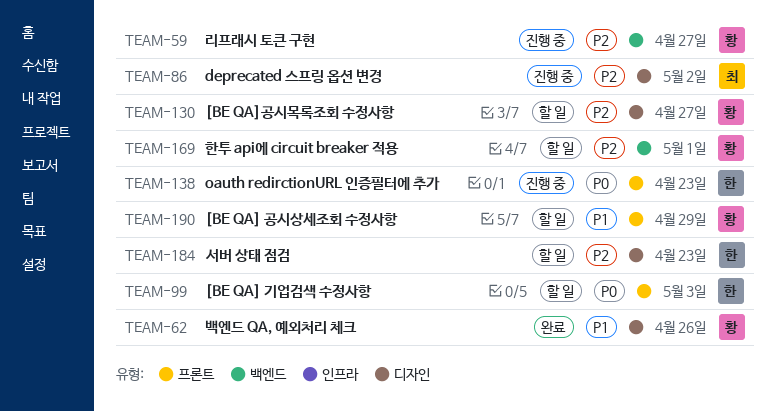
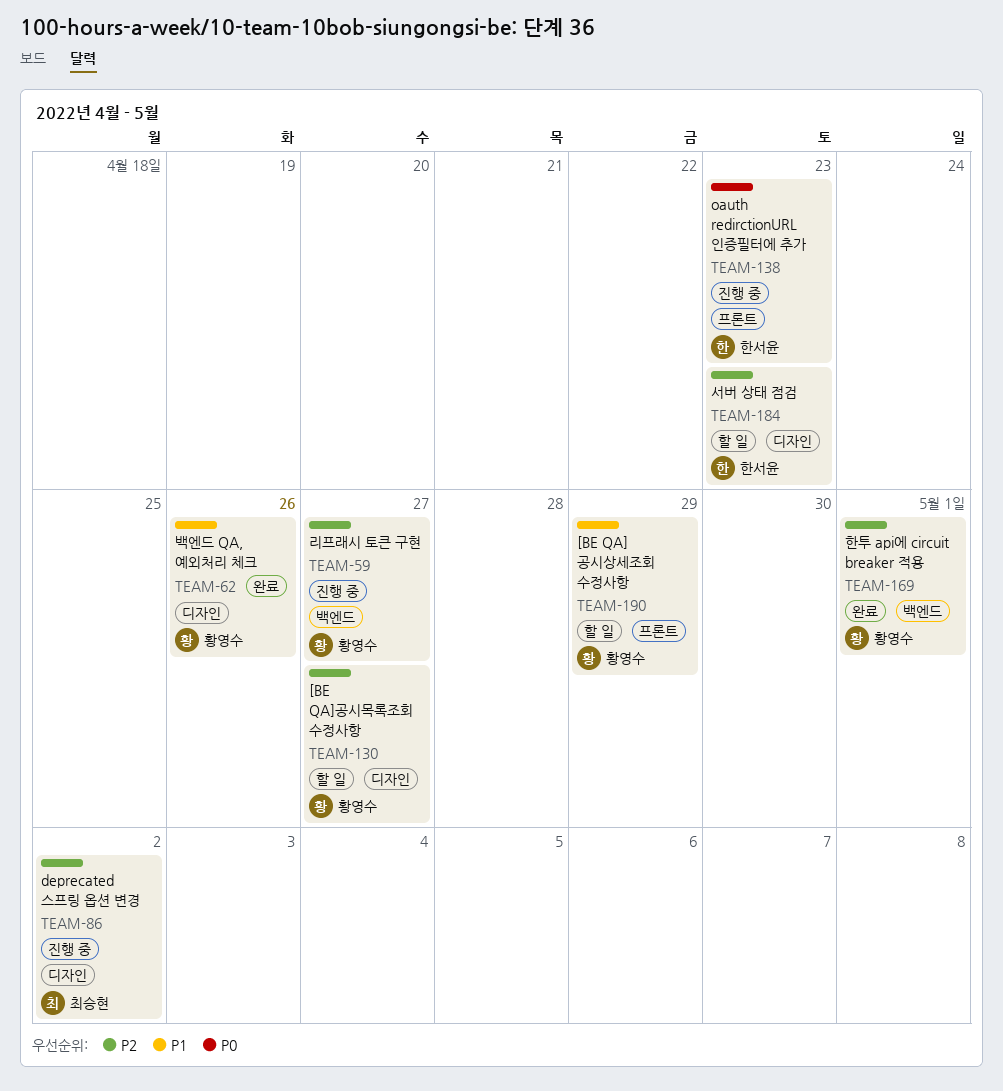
TEAM-99: present -> none
TEAM-169, status: 할 일 -> 완료

